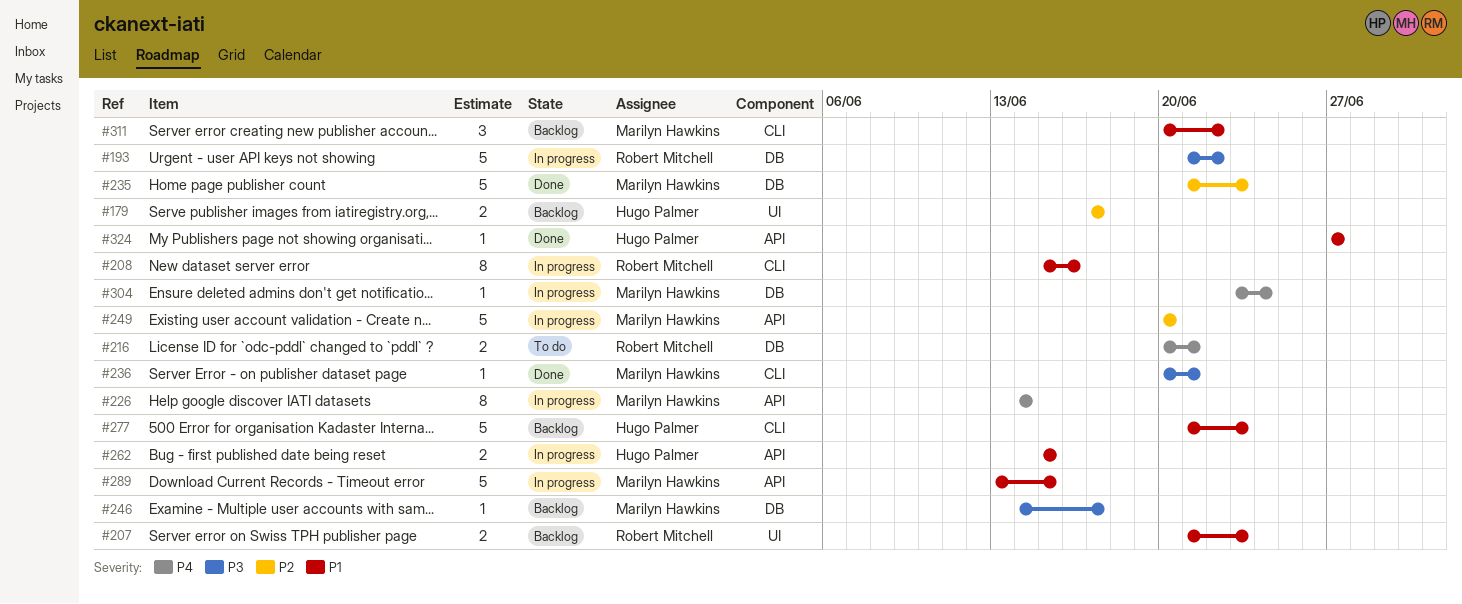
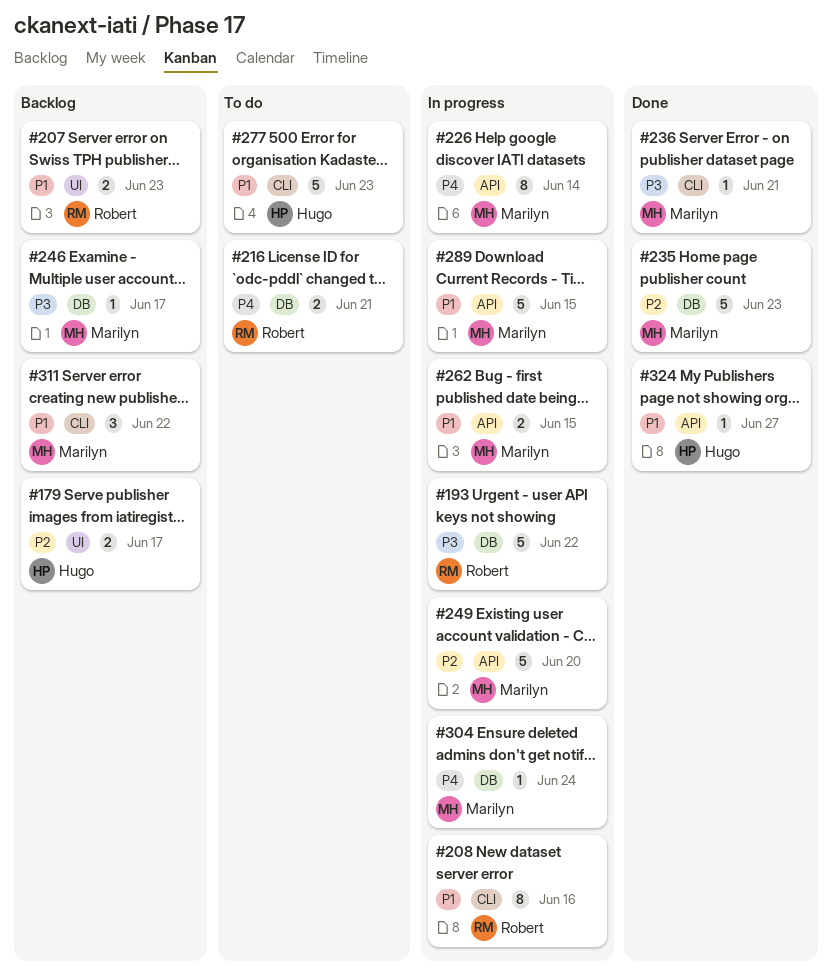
#262, owner: Hugo Palmer -> Marilyn Hawkins
#277, status: Backlog -> To do

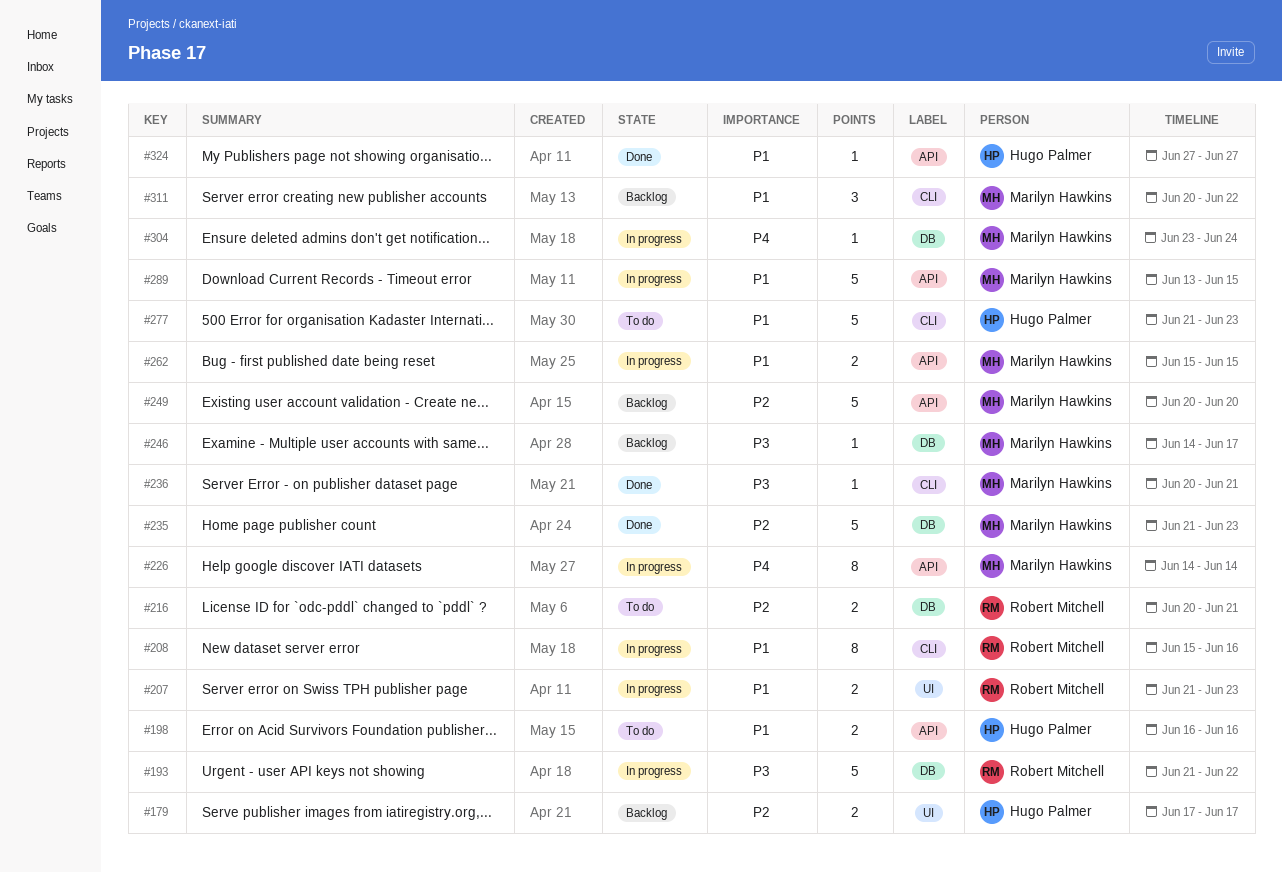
#198: none -> present
#207, status: Backlog -> In progress
#216, priority: P4 -> P2
#249, status: In progress -> Backlog

